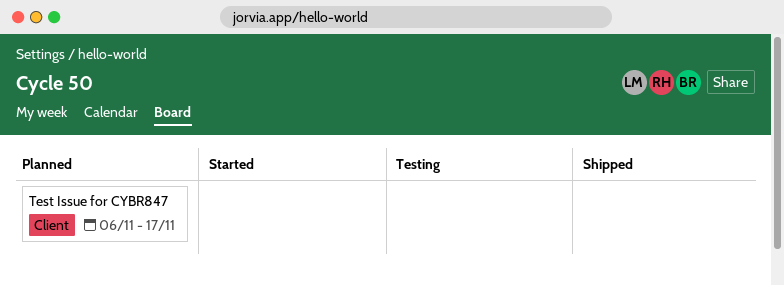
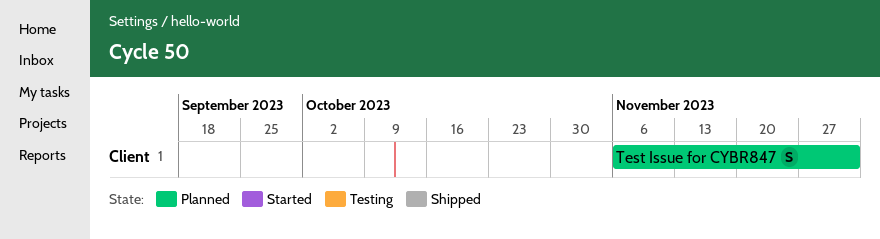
Test Issue for CYBR847, due: Nov 17 -> Dec 1

